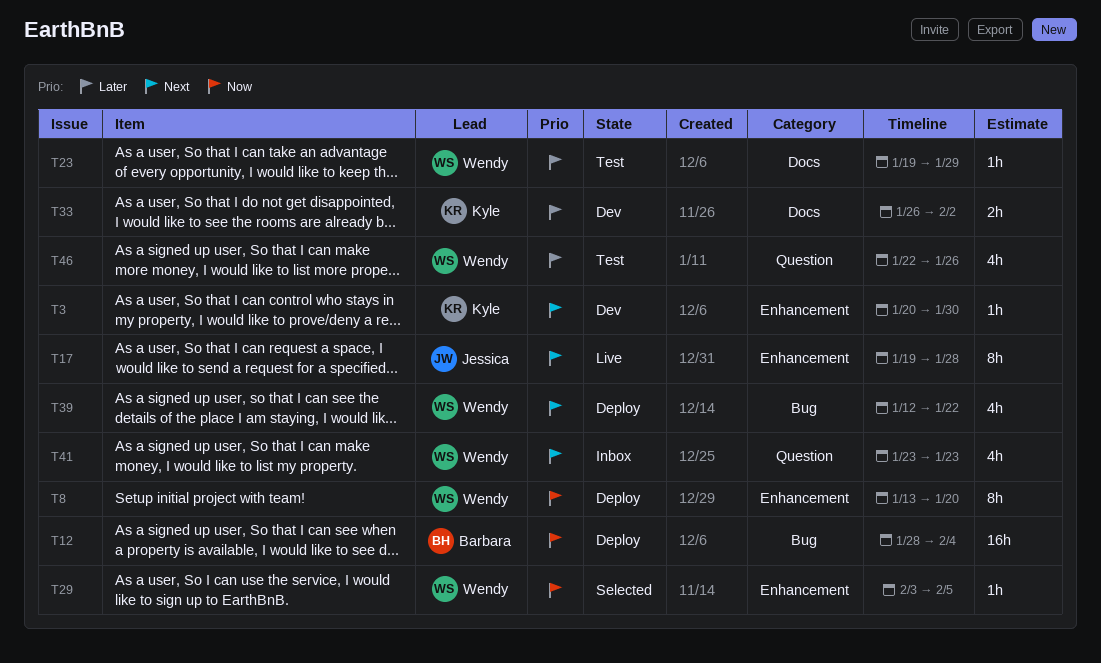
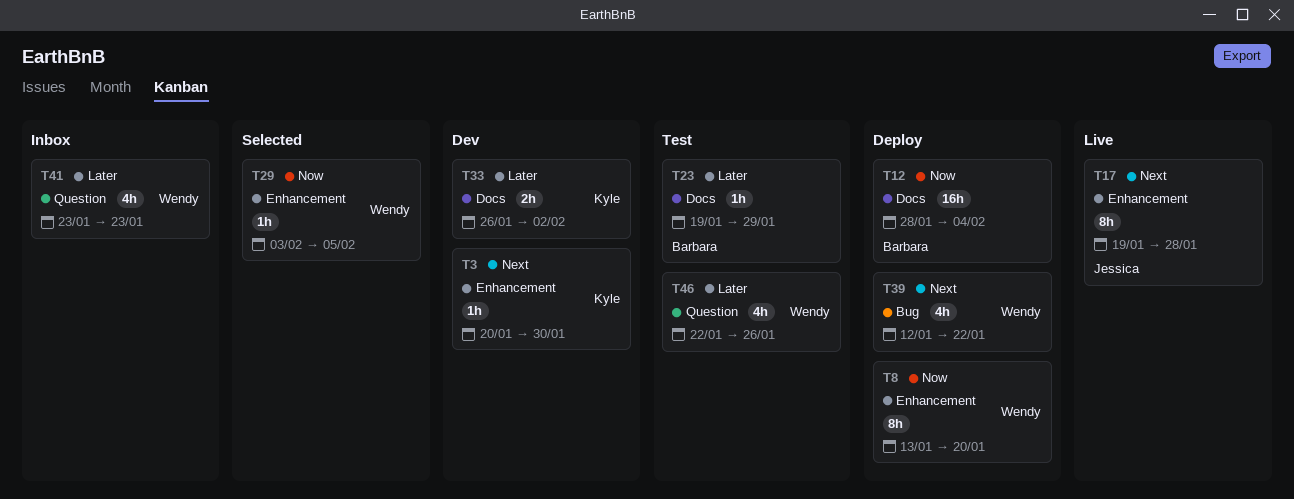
T12, label: Bug -> Docs
T23, owner: Wendy -> Barbara
T41, priority: Next -> Later

